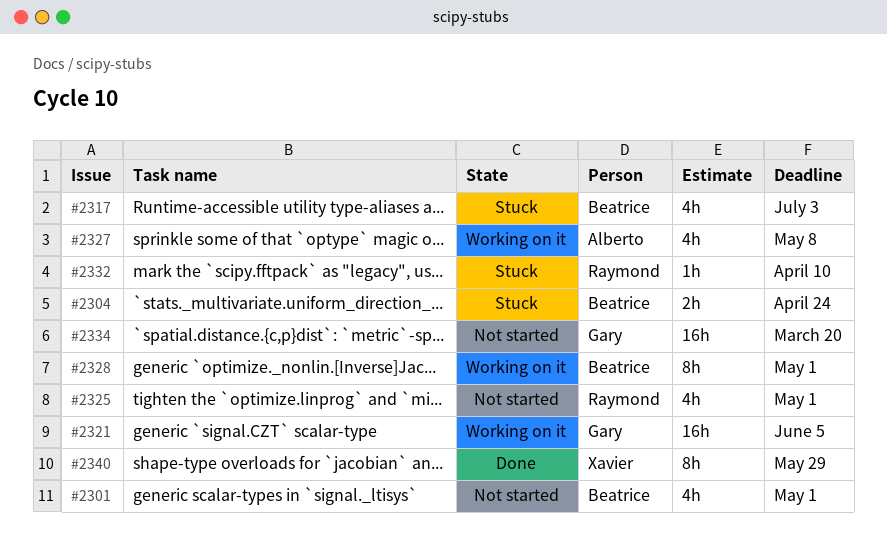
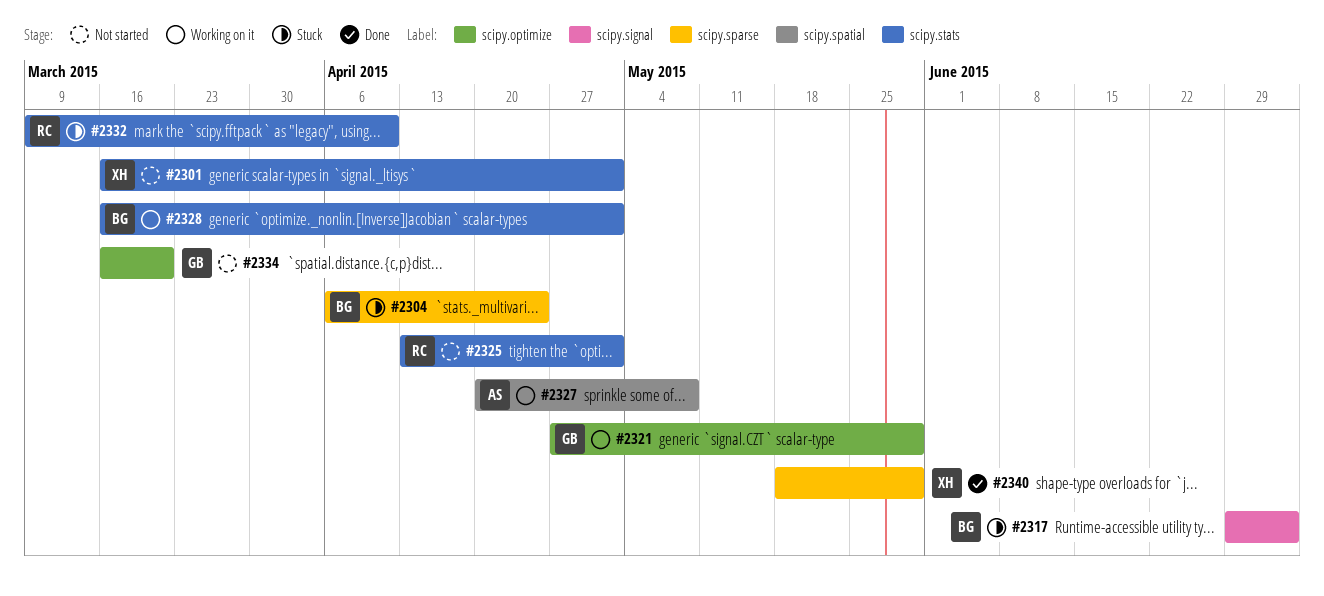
#2301, owner: Beatrice -> Xavier
#2321, due: Jun 5 -> May 29

